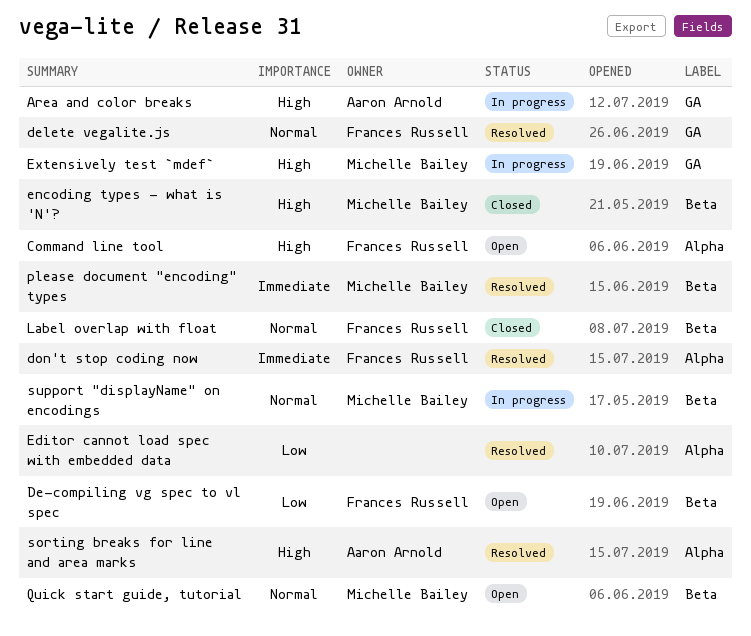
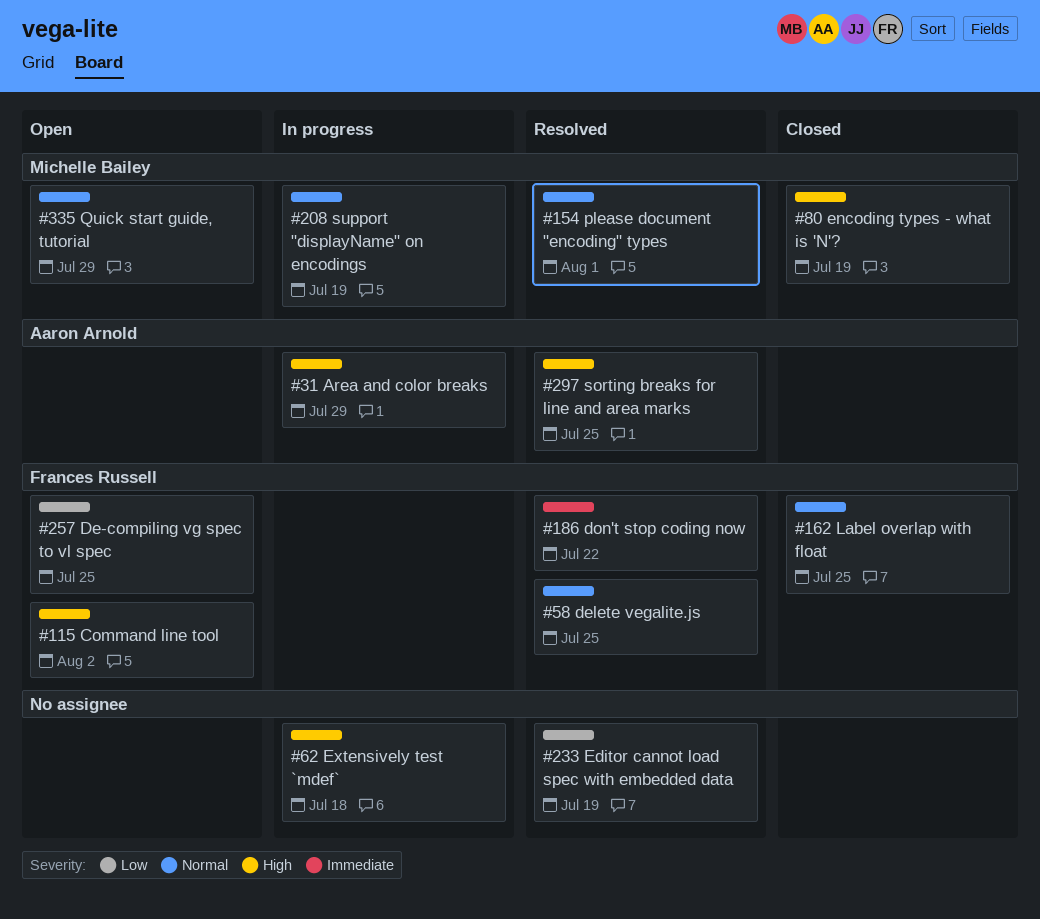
Extensively test `mdef`, owner: Michelle Bailey -> none
please document "encoding" types, priority: Immediate -> Normal

